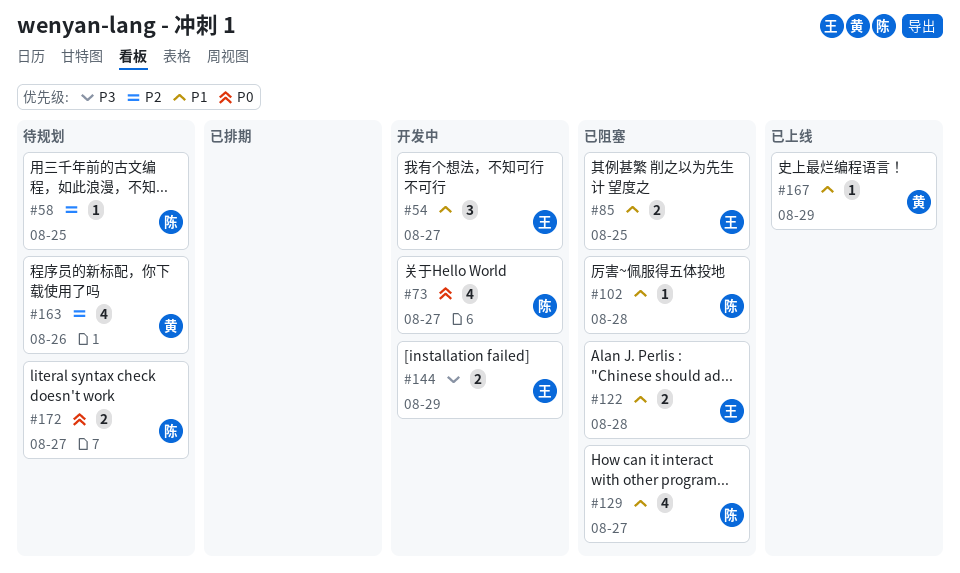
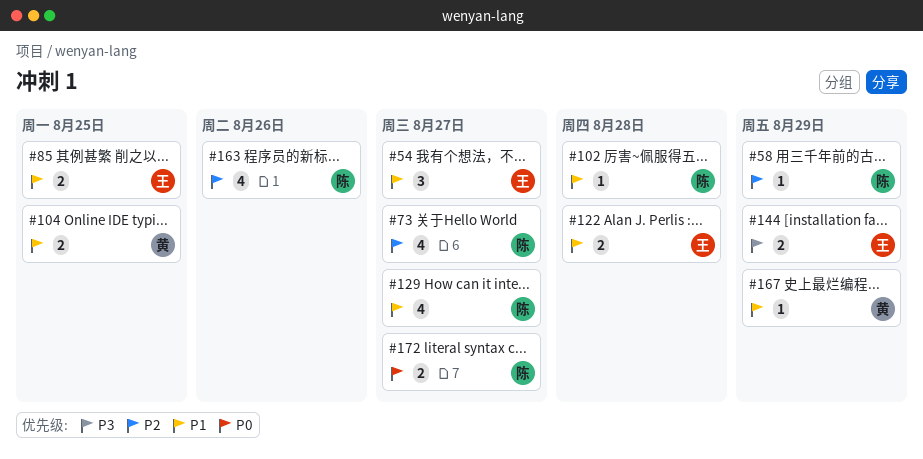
#58, due: Aug 25 -> Aug 29
#73, priority: P0 -> P2
#104: none -> present
#163, owner: 黄 -> 陈

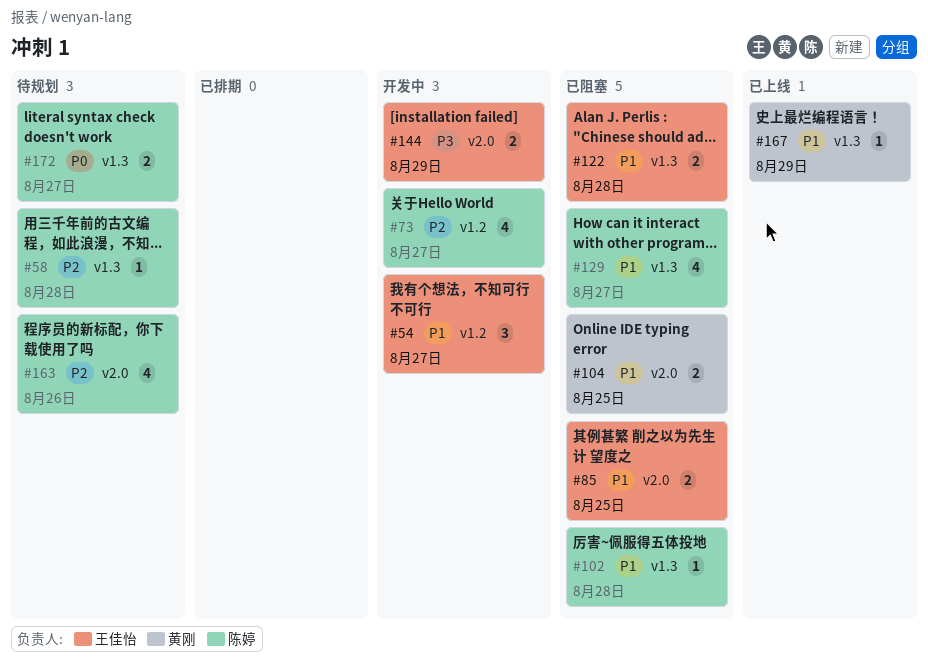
#58, due: Aug 29 -> Aug 28

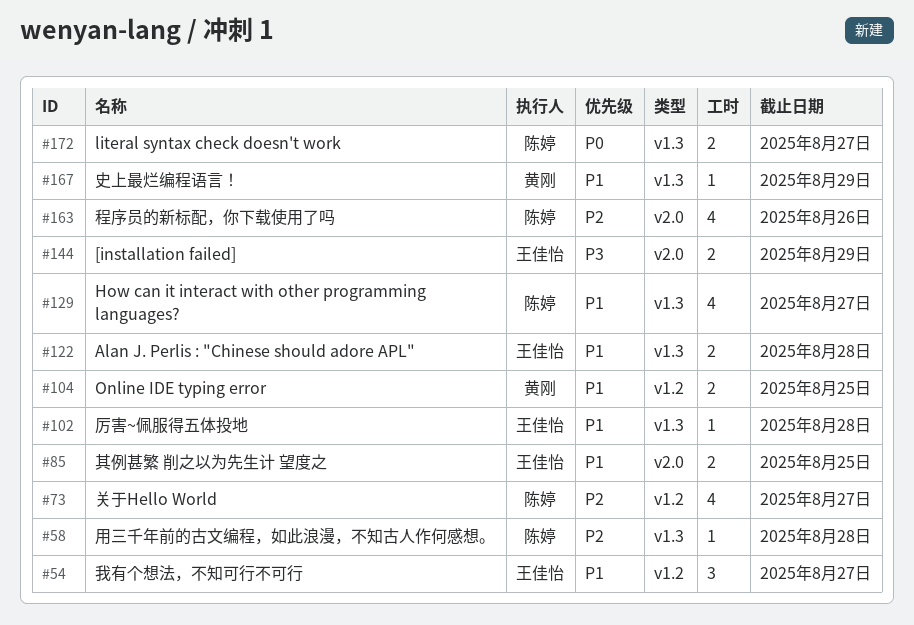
#102, owner: 陈婷 -> 王佳怡
#104, label: v2.0 -> v1.2

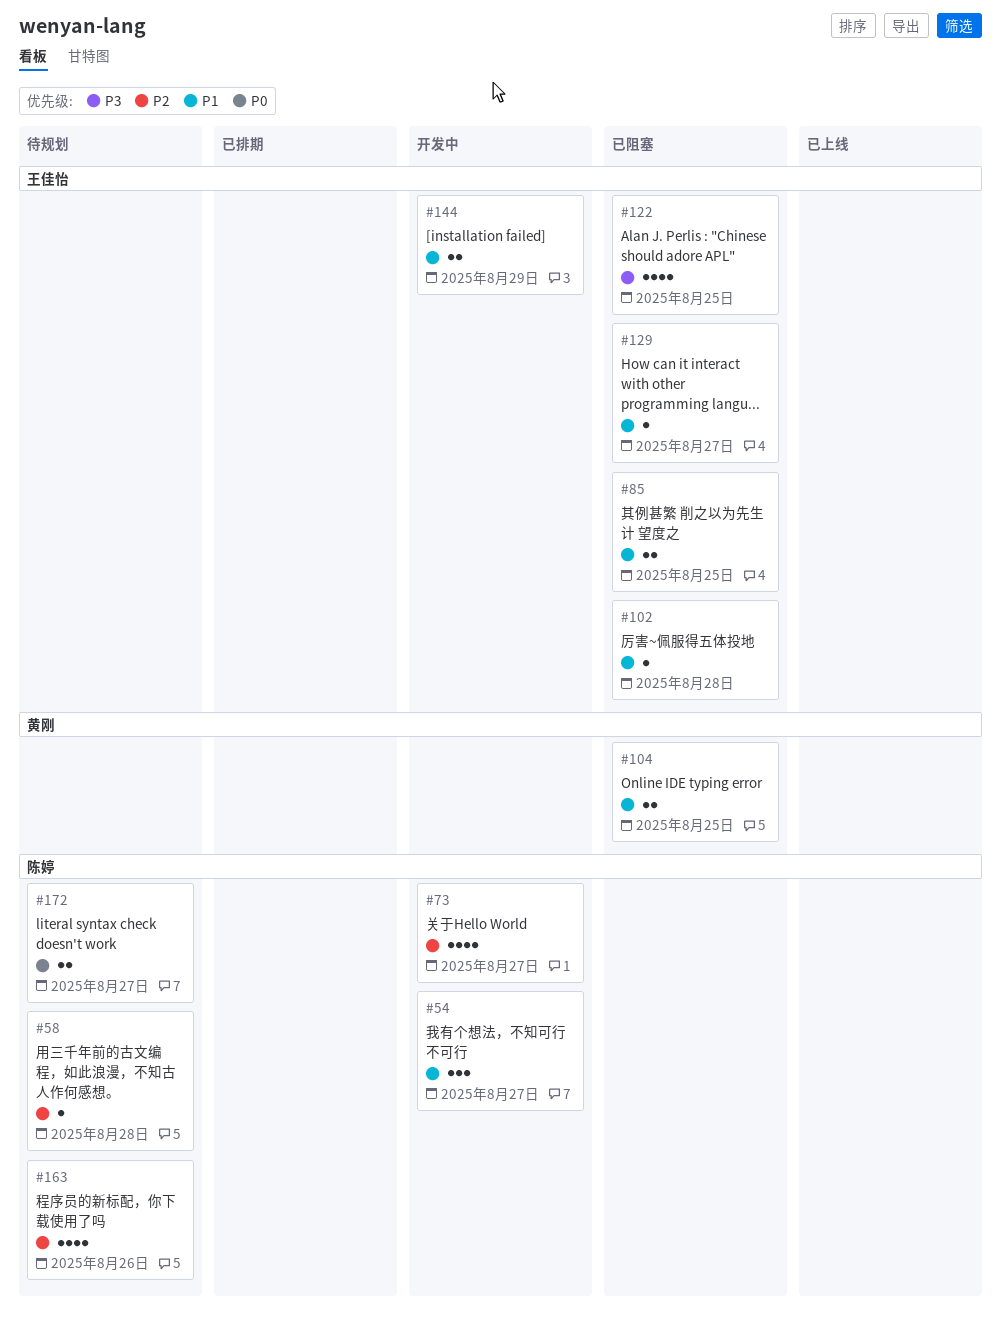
#54, owner: 王佳怡 -> 陈婷
#122, priority: P1 -> P3
#122, estimate: 2 -> 4
#122, due: Aug 28 -> Aug 25
#129, owner: 陈婷 -> 王佳怡
#129, estimate: 4 -> 1
#144, priority: P3 -> P1
#167: present -> none

